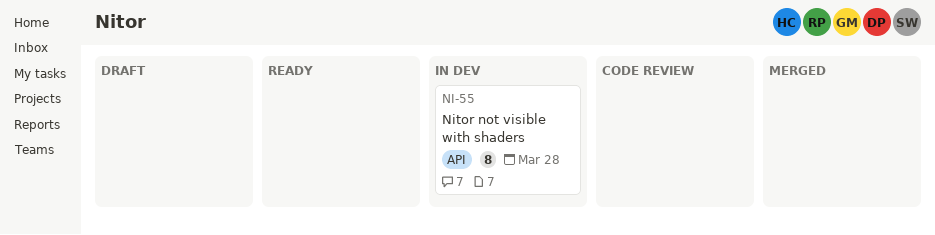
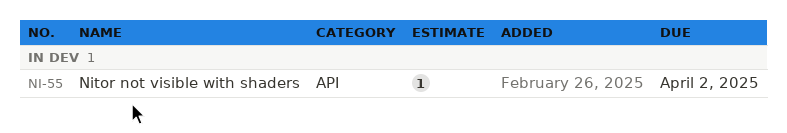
NI-55, estimate: 8 -> 1
NI-55, due: Mar 28 -> Apr 2

